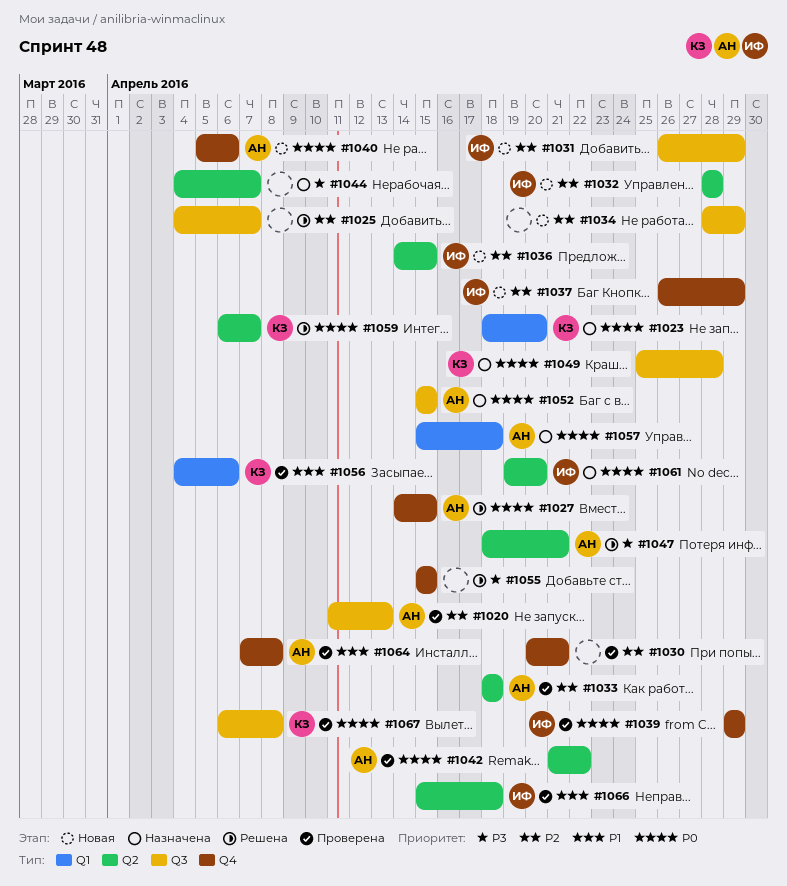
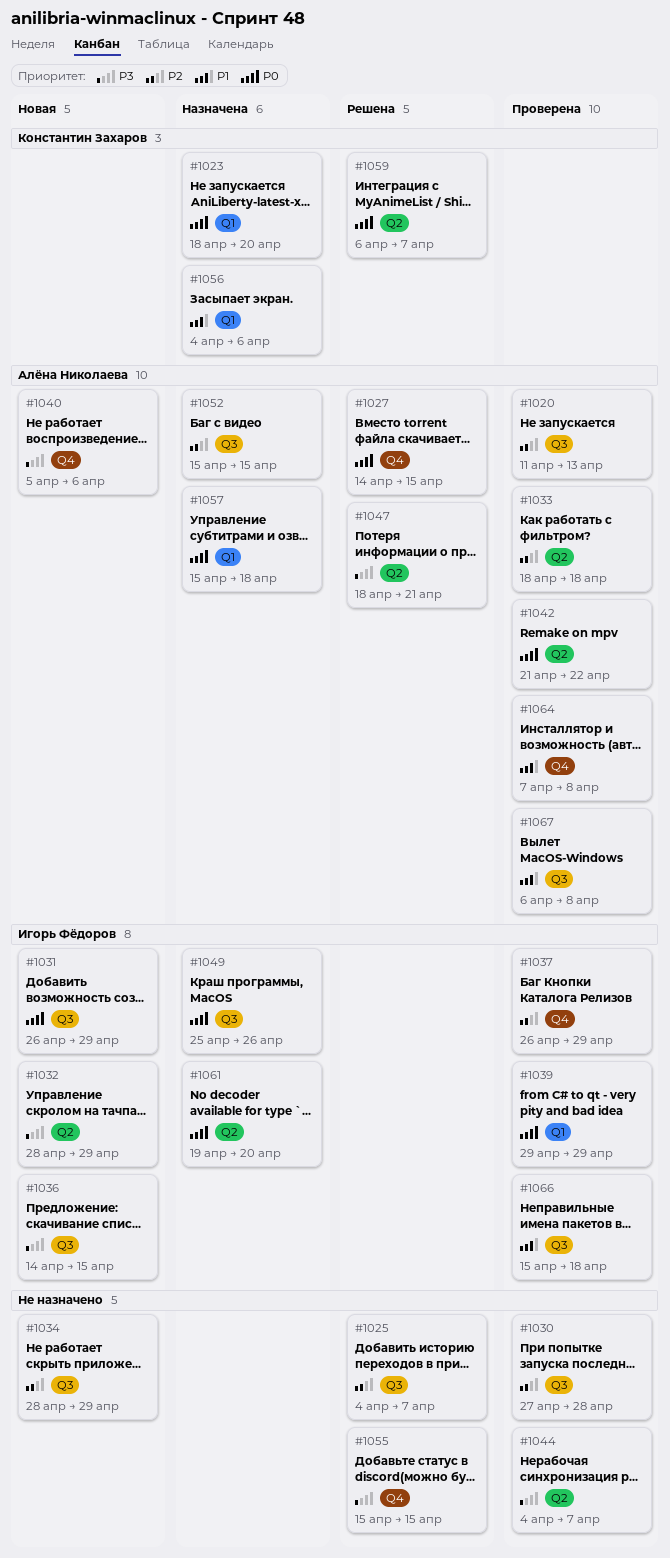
#1030, label: Q4 -> Q3
#1030, start: Apr 20 -> Apr 27
#1030, due: Apr 21 -> Apr 28
#1031, priority: P2 -> P0
#1032, priority: P2 -> P3
#1032, due: Apr 28 -> Apr 29
#1036, priority: P2 -> P3
#1036, label: Q2 -> Q3
#1037, status: Новая -> Проверена
#1039, label: Q4 -> Q1
#1040, priority: P0 -> P3
#1044, status: Назначена -> Проверена
#1049, owner: Константин Захаров -> Игорь Фёдоров
#1049, due: Apr 28 -> Apr 26
#1052, priority: P0 -> P2
#1056, status: Проверена -> Назначена
#1066, label: Q2 -> Q3
#1067, owner: Константин Захаров -> Алёна Николаева
#1067, priority: P0 -> P1

